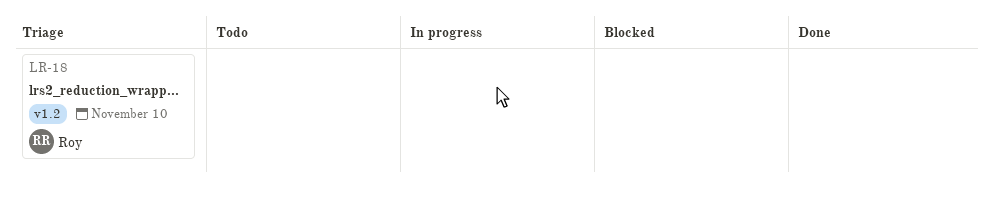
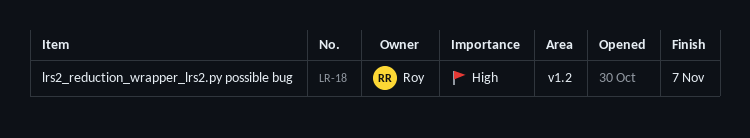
LR-18, due: Nov 10 -> Nov 7

